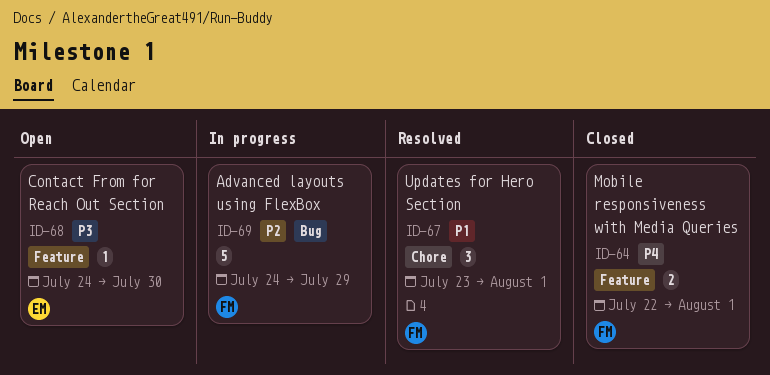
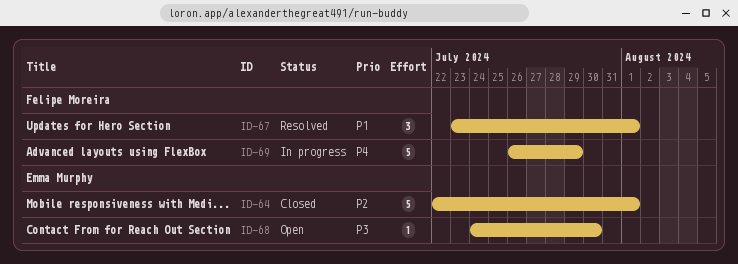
ID-64, owner: Felipe Moreira -> Emma Murphy
ID-64, priority: P4 -> P2
ID-64, estimate: 2 -> 5
ID-69, priority: P2 -> P4
ID-69, start: Jul 24 -> Jul 26

